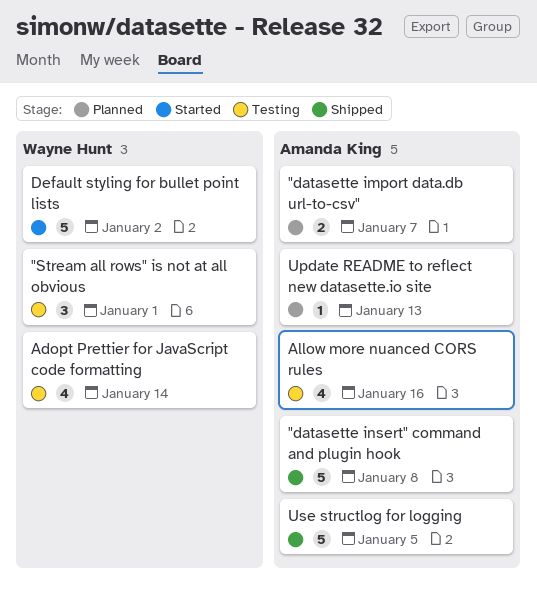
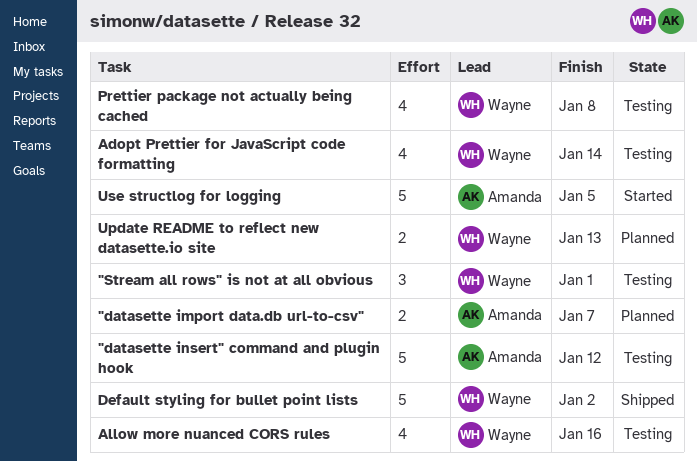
"datasette insert" command and plugin hook, status: Shipped -> Testing
"datasette insert" command and plugin hook, due: Jan 8 -> Jan 12
Allow more nuanced CORS rules, owner: Amanda King -> Wayne Hunt
Default styling for bullet point lists, status: Started -> Shipped
Prettier package not actually being cached: none -> present
Update README to reflect new datasette.io site, owner: Amanda King -> Wayne Hunt
Update README to reflect new datasette.io site, estimate: 1 -> 2
Use structlog for logging, status: Shipped -> Started

